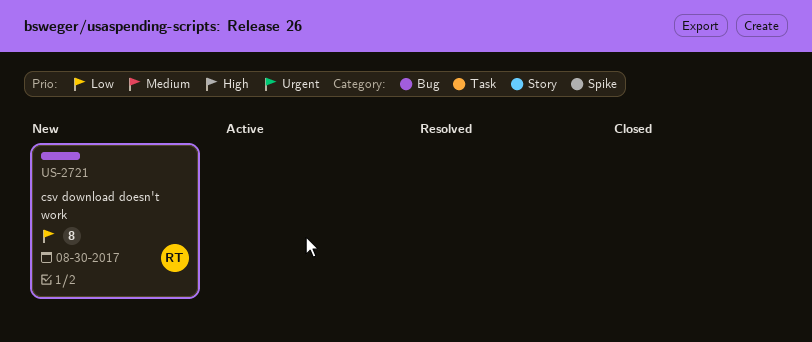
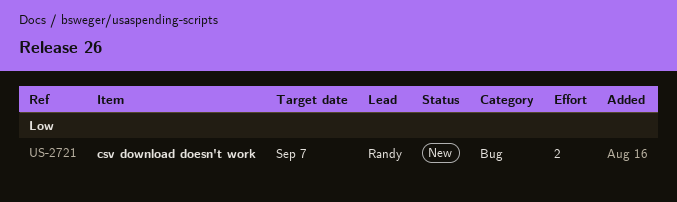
US-2721, estimate: 8 -> 2
US-2721, due: Aug 30 -> Sep 7

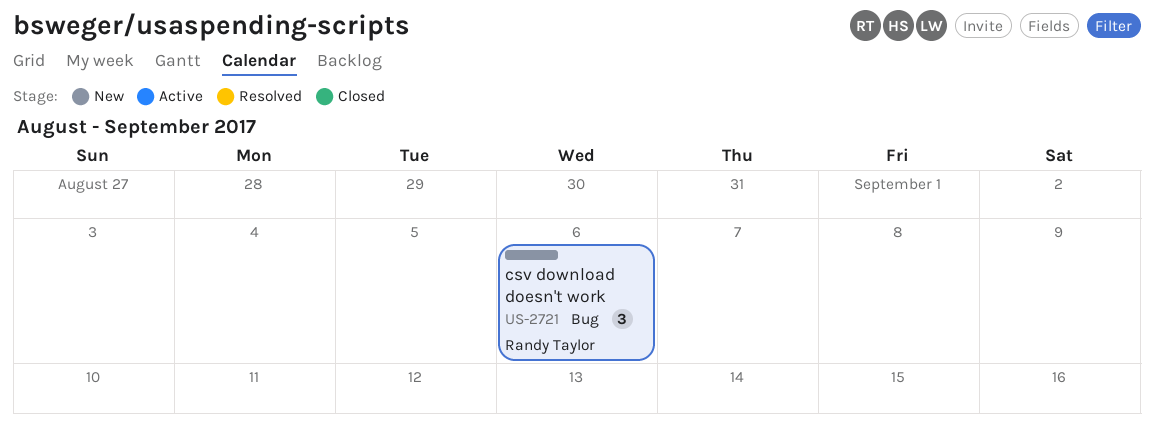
US-2721, estimate: 2 -> 3
US-2721, due: Sep 7 -> Sep 6

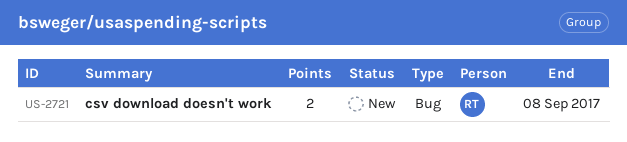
US-2721, estimate: 3 -> 2
US-2721, due: Sep 6 -> Sep 8

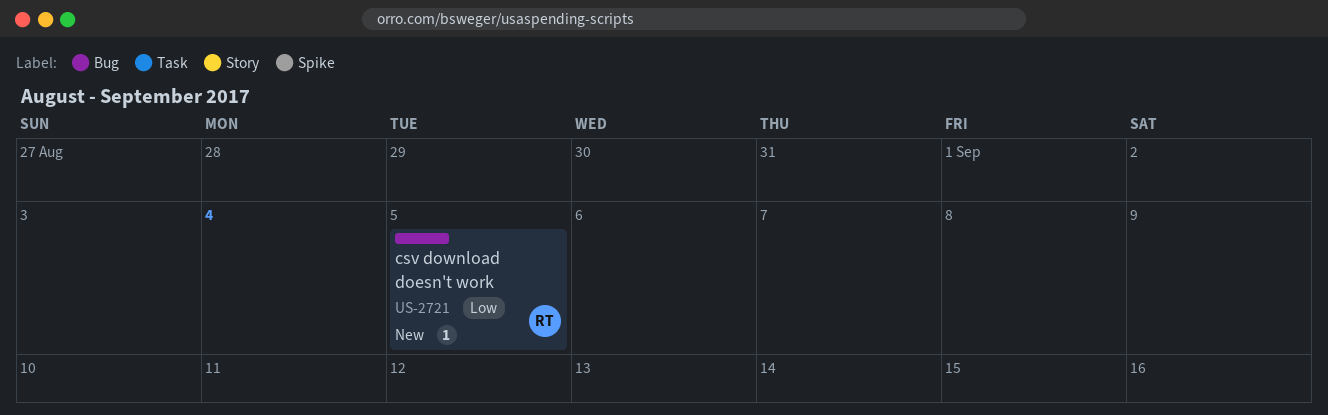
US-2721, estimate: 2 -> 1
US-2721, due: Sep 8 -> Sep 5

